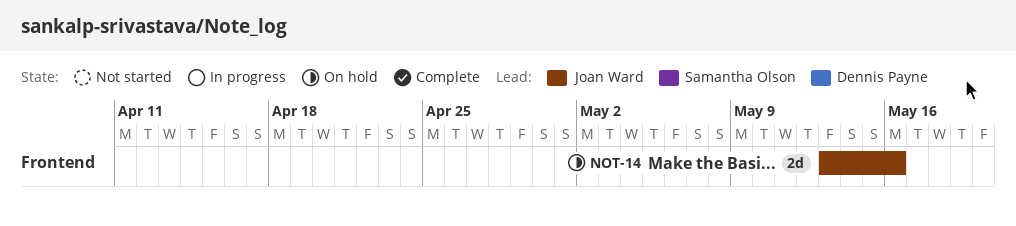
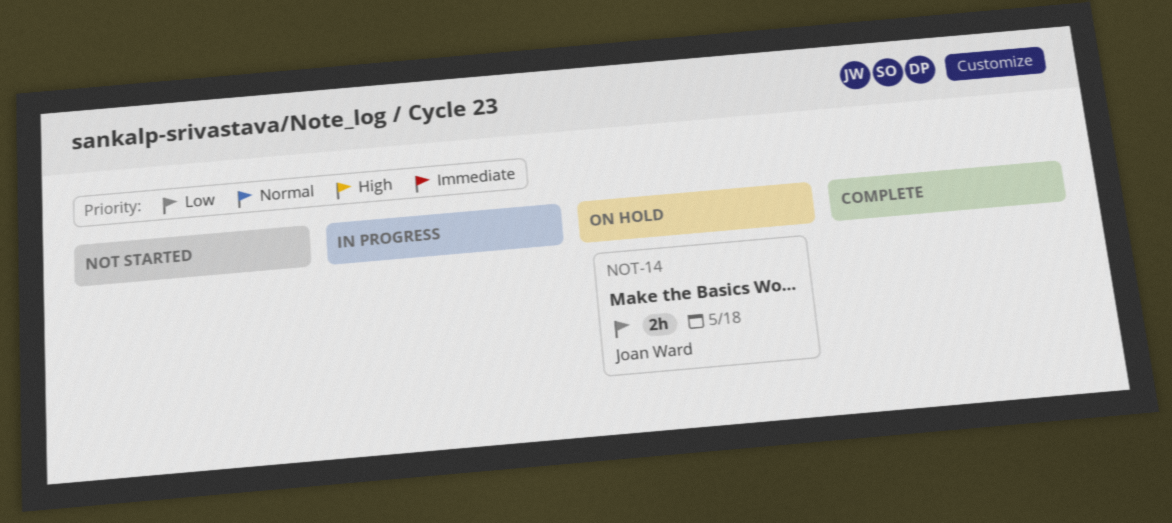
NOT-14, estimate: 2d -> 2h
NOT-14, due: May 16 -> May 18

